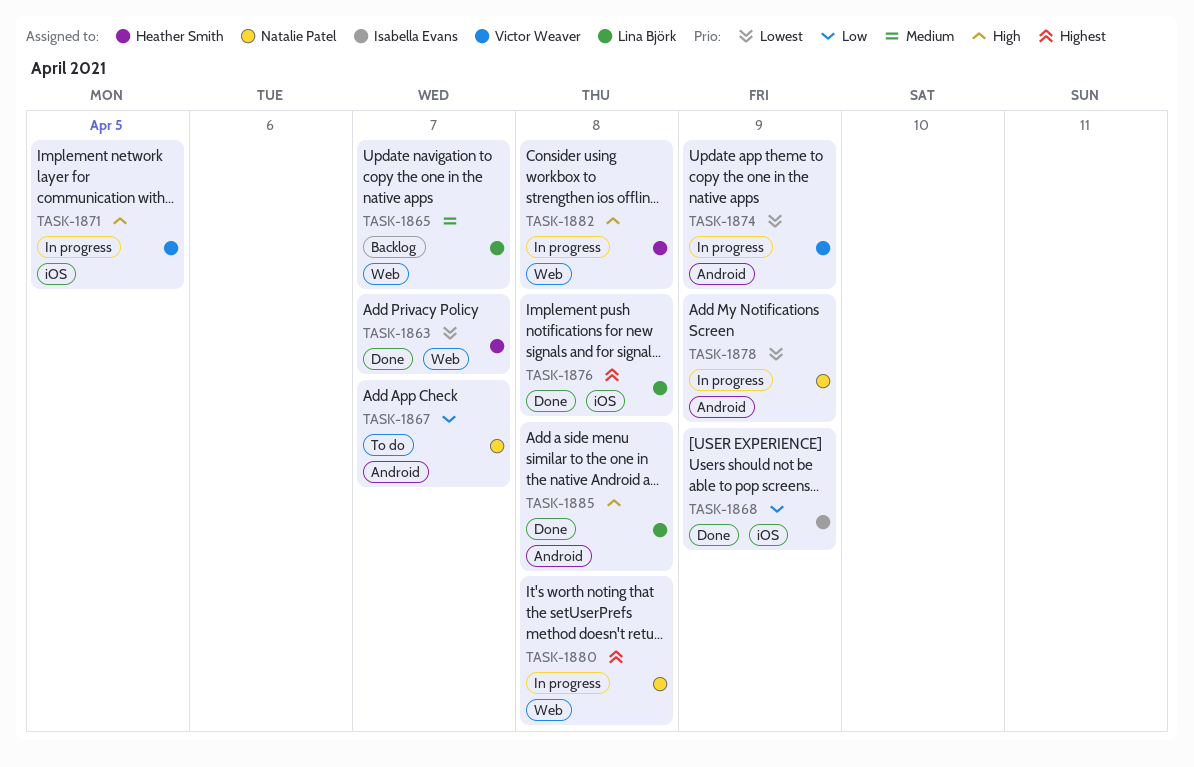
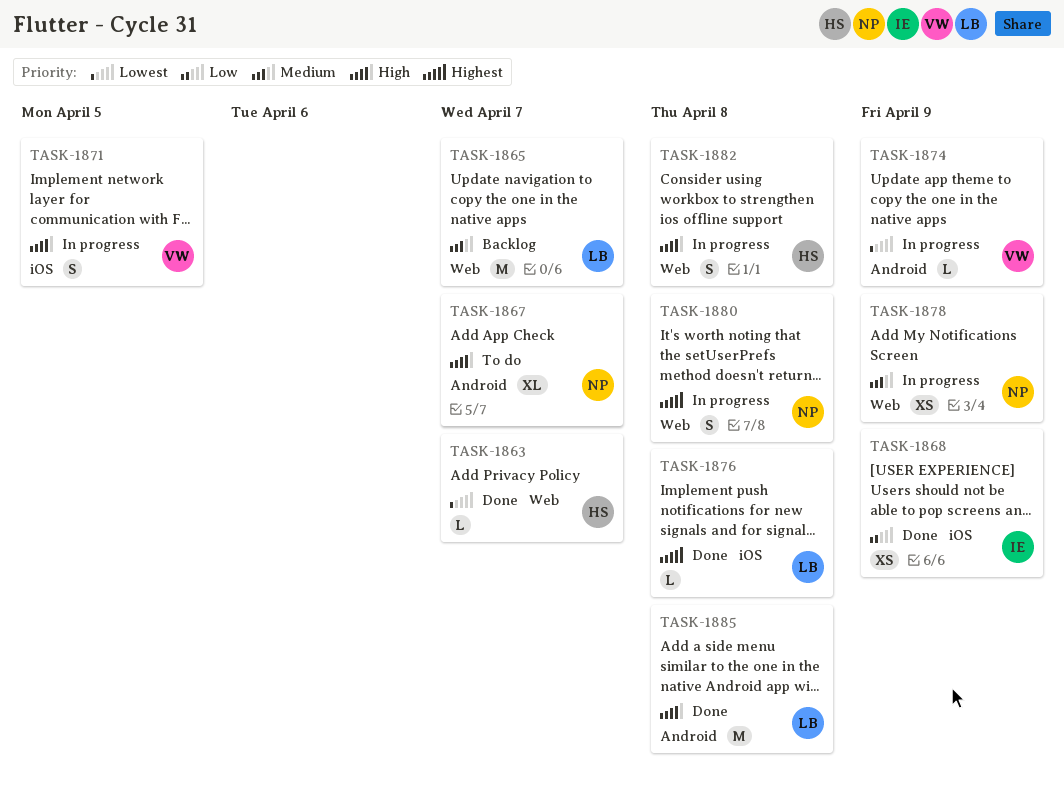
TASK-1867, priority: Low -> High
TASK-1878, priority: Lowest -> Medium
TASK-1878, label: Android -> Web

